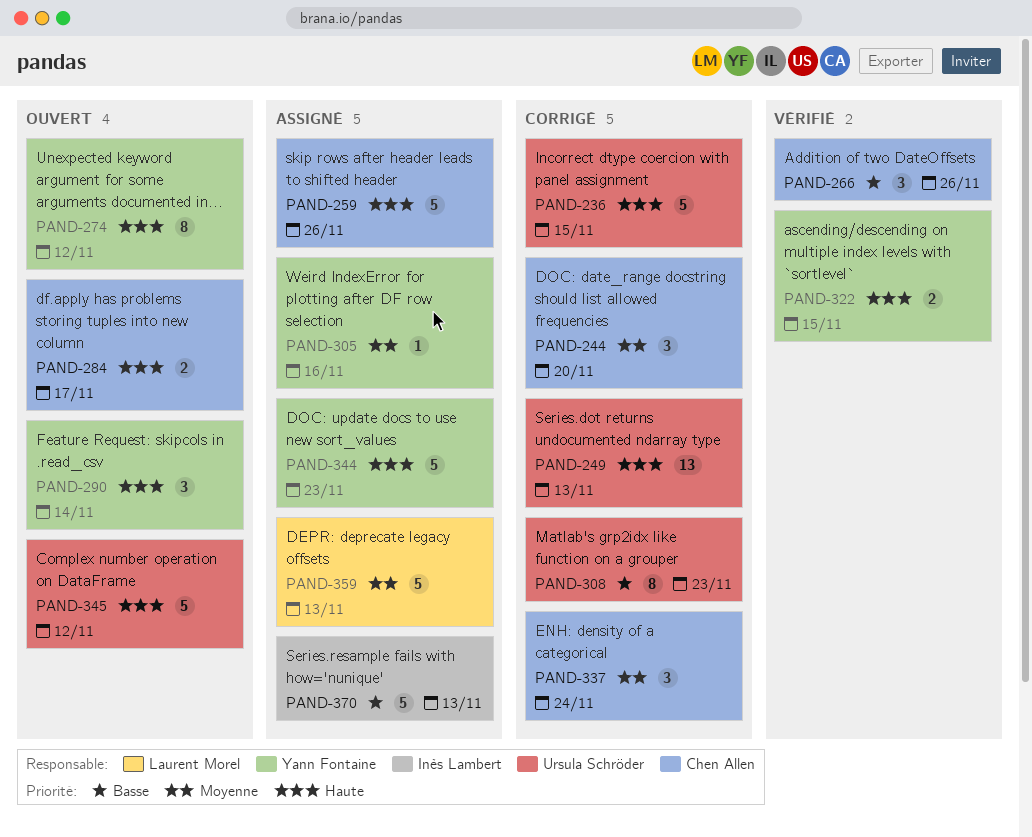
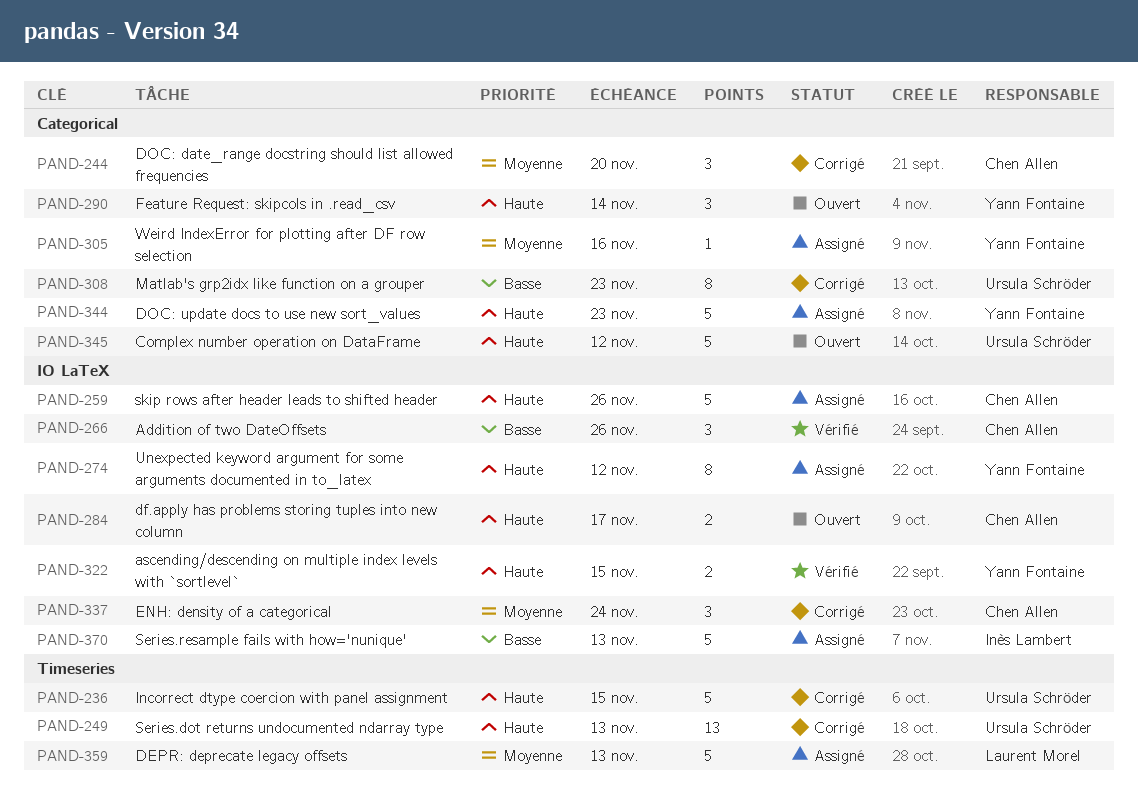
PAND-274, status: Ouvert -> Assigné

